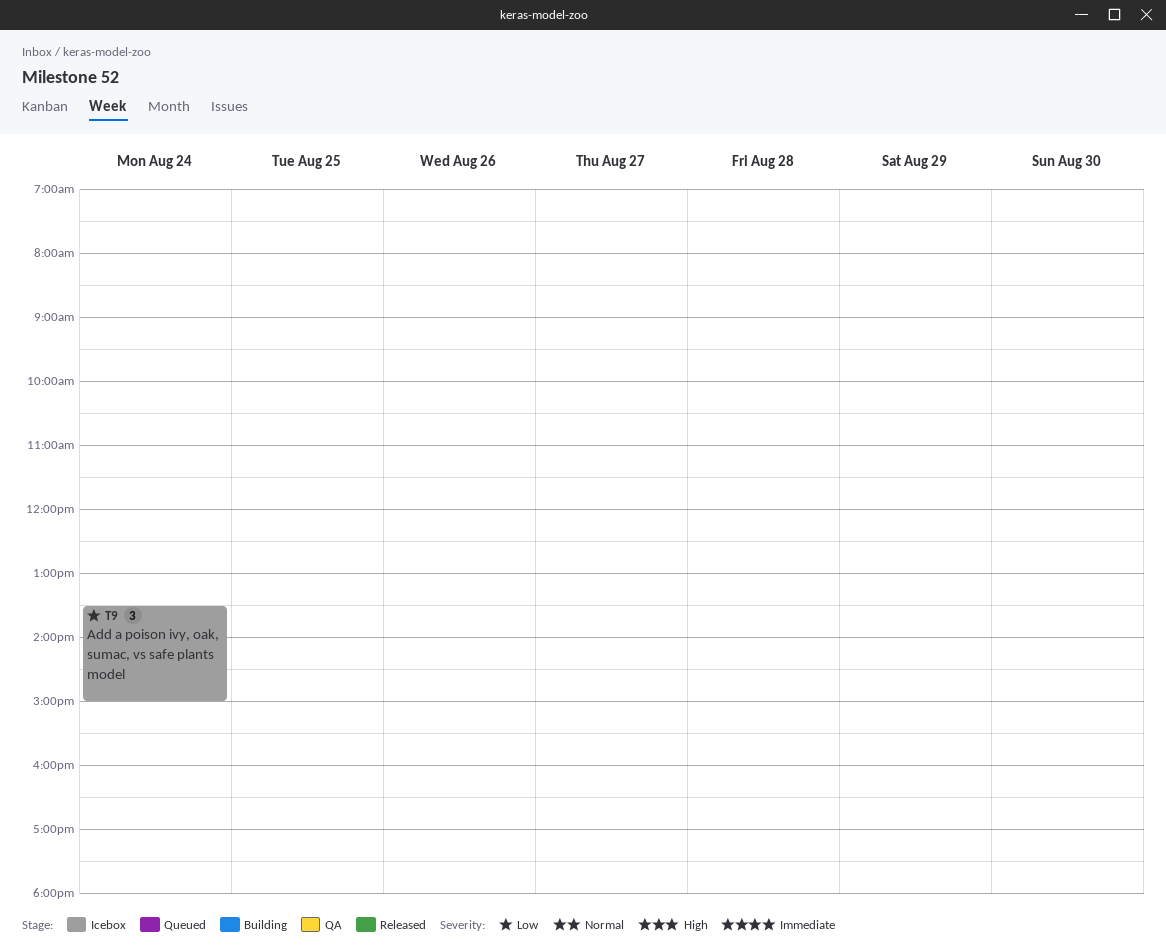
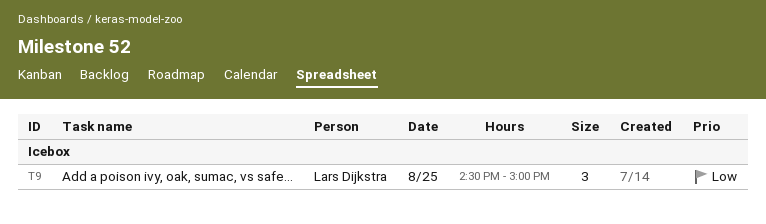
T9, day: Aug 24 -> Aug 25
T9, begins: 13:30 -> 14:30

